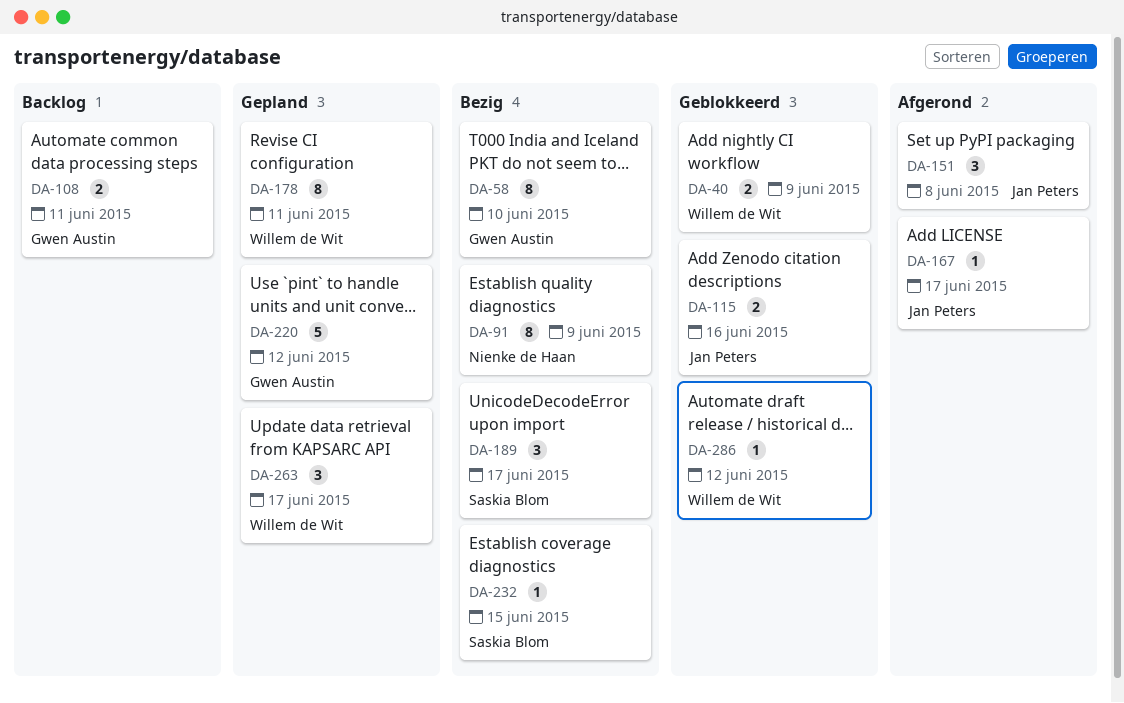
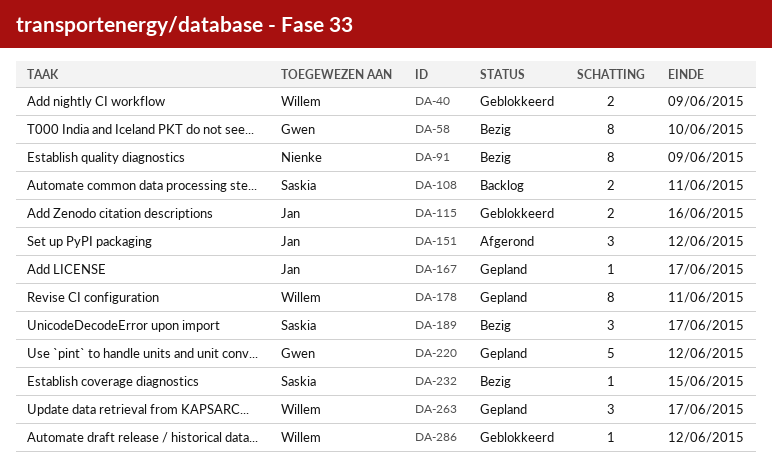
DA-108, owner: Gwen Austin -> Saskia Blom
DA-151, due: Jun 8 -> Jun 12
DA-167, status: Afgerond -> Gepland

